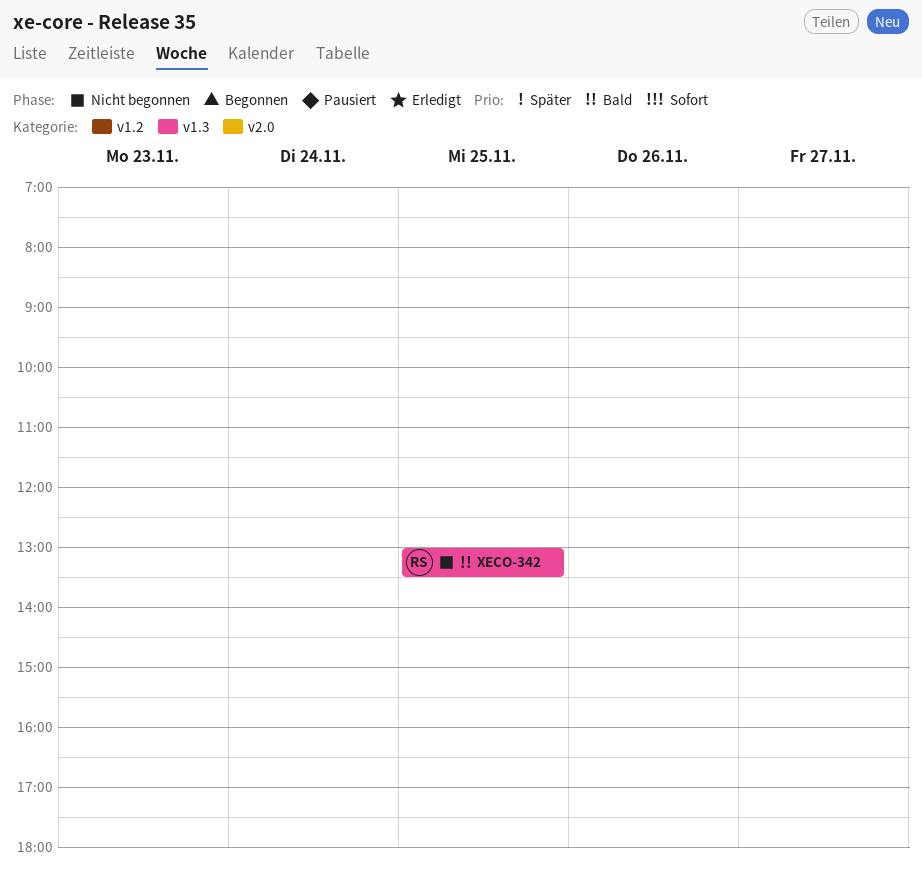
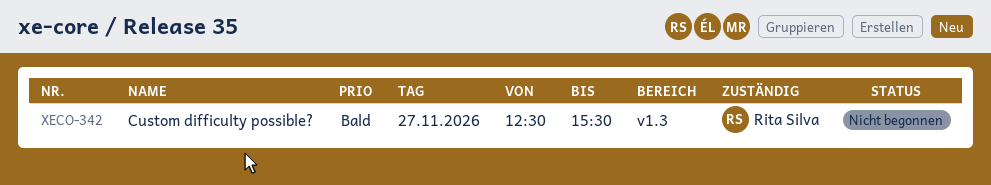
XECO-342, day: Nov 25 -> Nov 27
XECO-342, begins: 13:00 -> 12:30
XECO-342, ends: 13:30 -> 15:30

